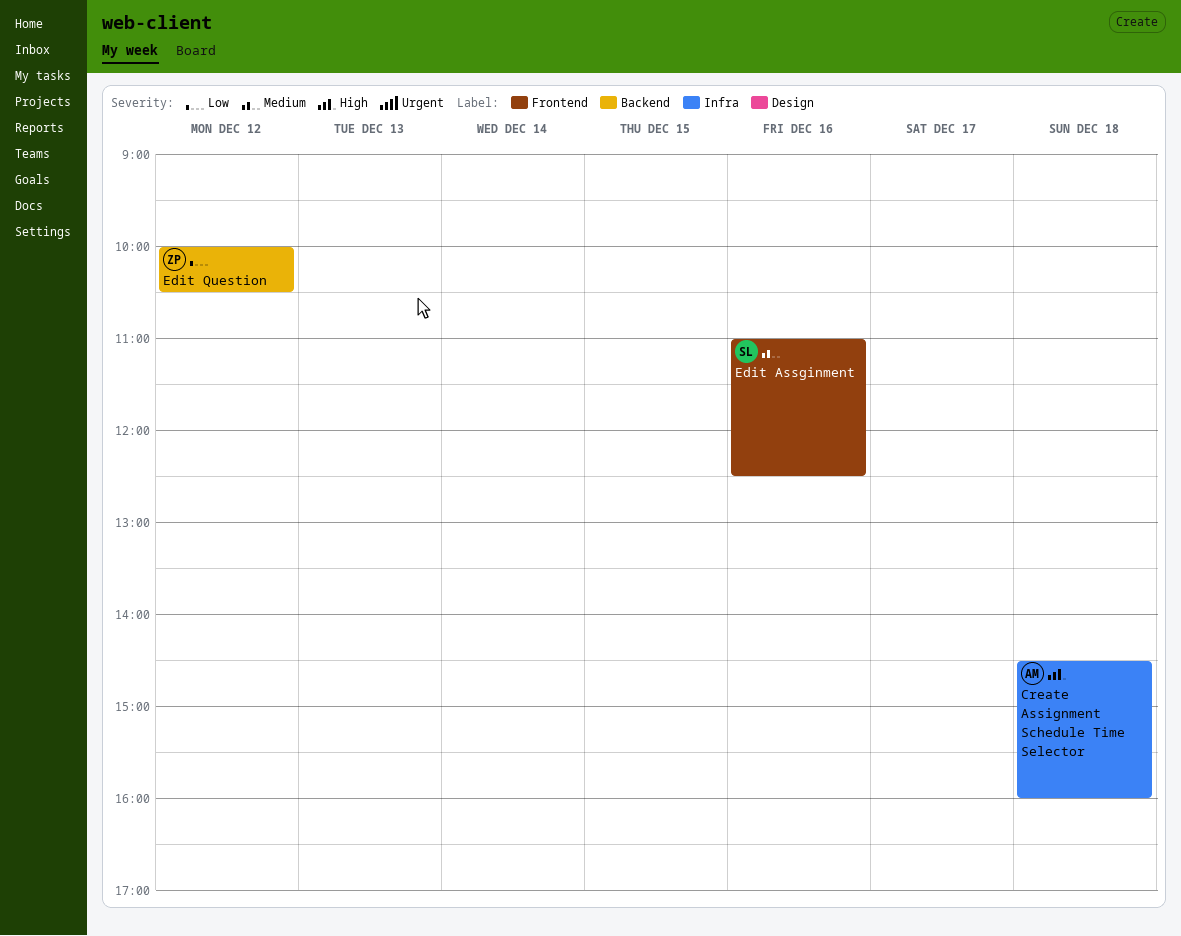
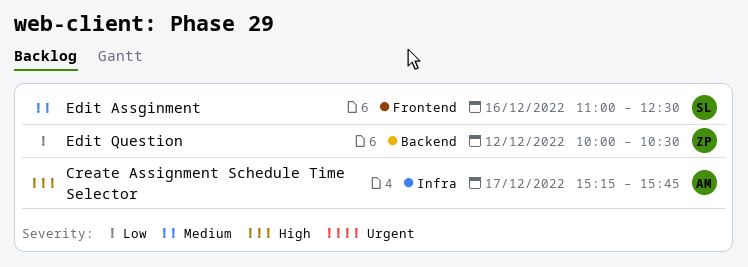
Create Assignment Schedule Time Selector, day: Dec 18 -> Dec 17
Create Assignment Schedule Time Selector, begins: 14:30 -> 15:15
Create Assignment Schedule Time Selector, ends: 16:00 -> 15:45

